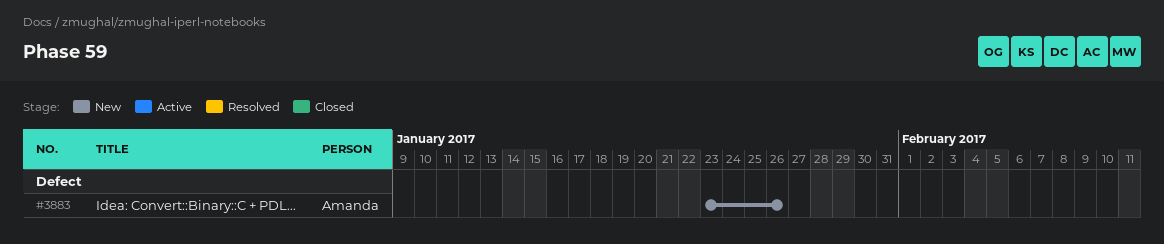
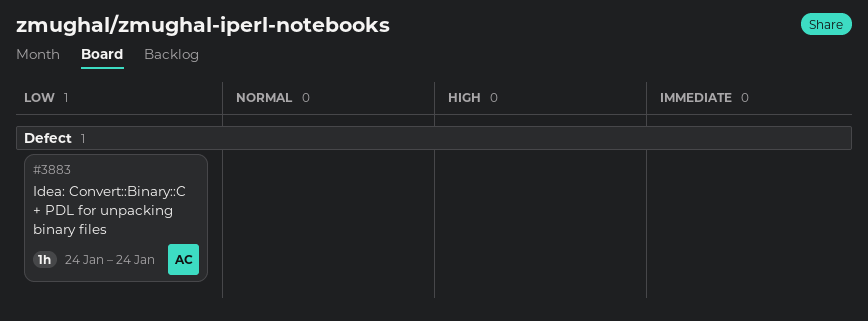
#3883, start: Jan 23 -> Jan 24
#3883, due: Jan 26 -> Jan 24

